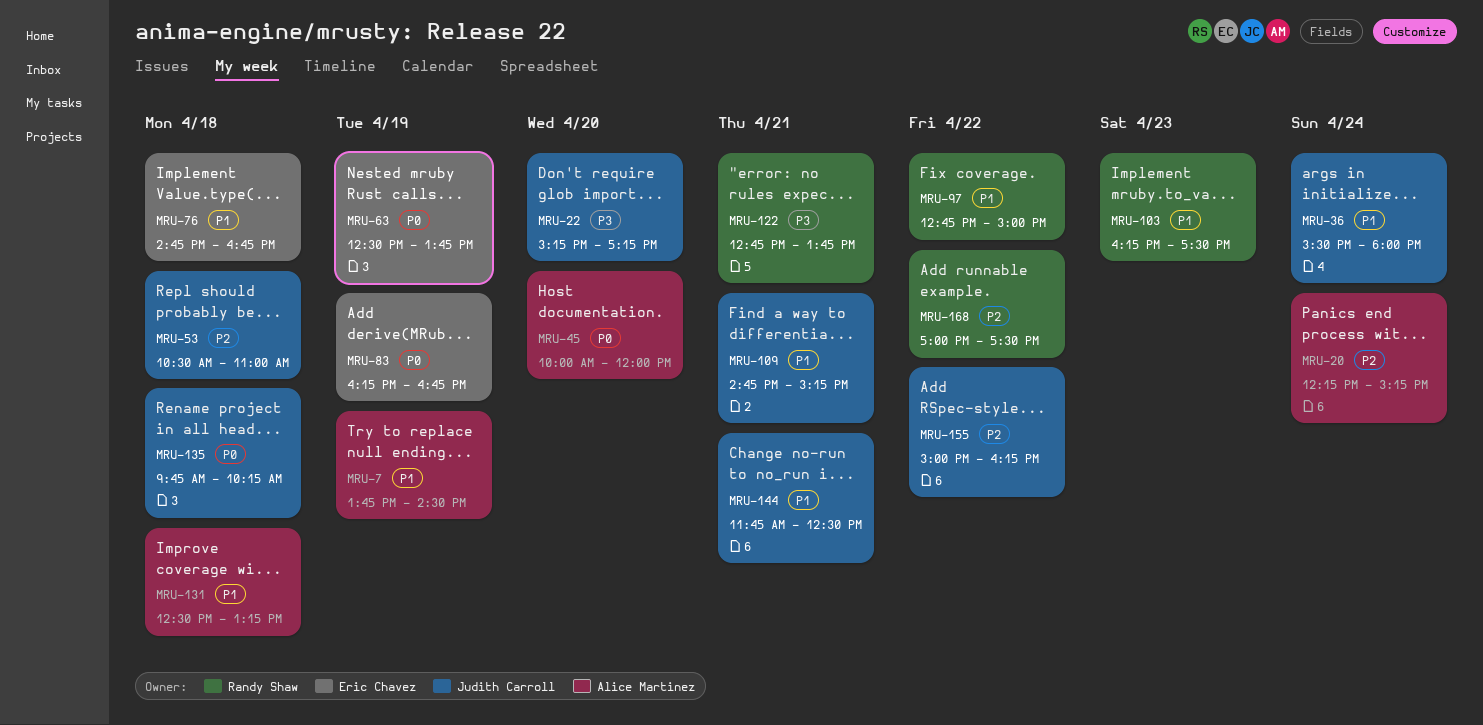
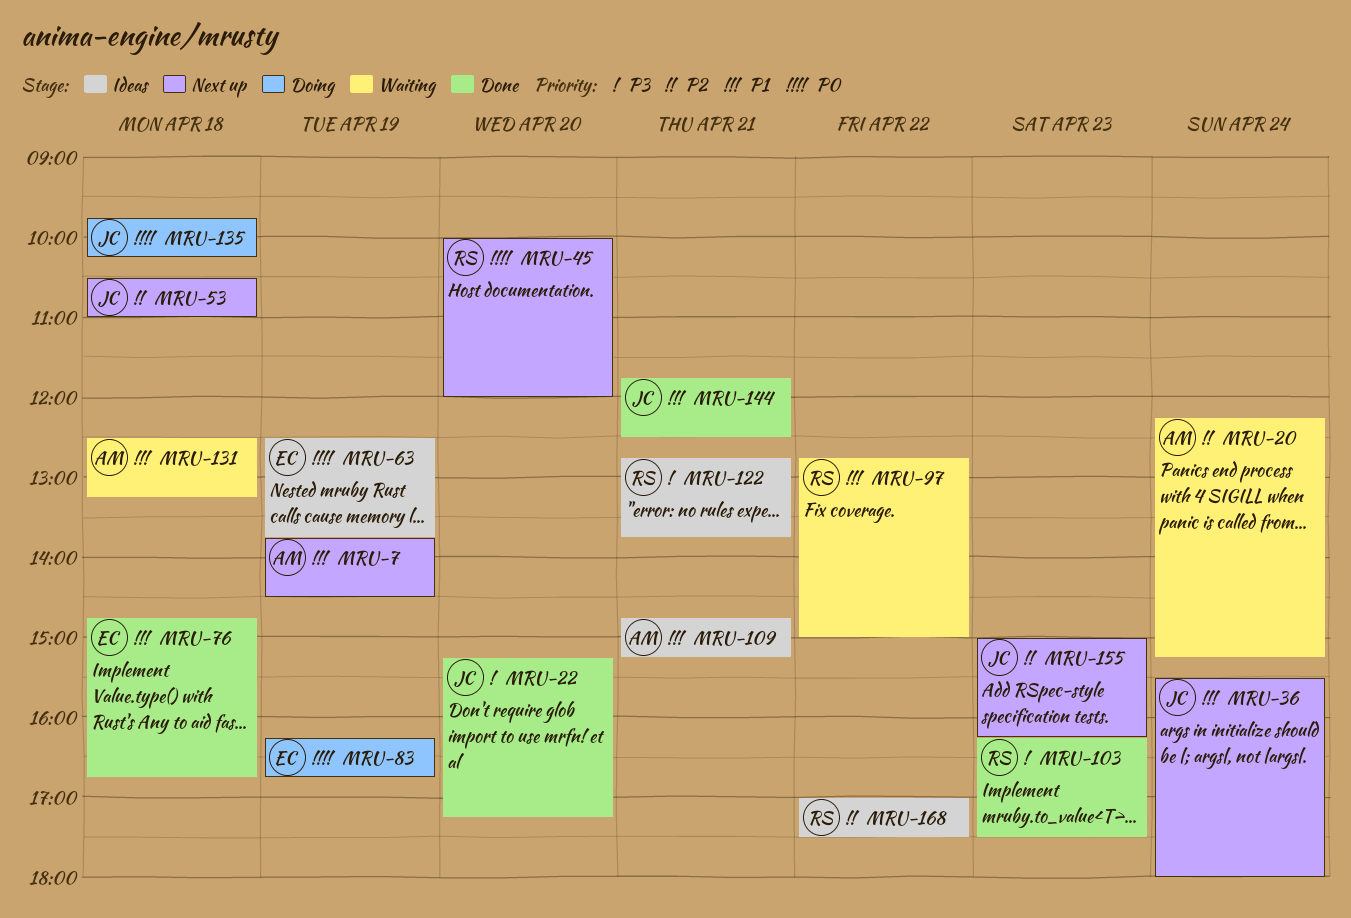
MRU-45, owner: Alice Martinez -> Randy Shaw
MRU-103, priority: P1 -> P3
MRU-109, owner: Judith Carroll -> Alice Martinez
MRU-155, day: Apr 22 -> Apr 23

